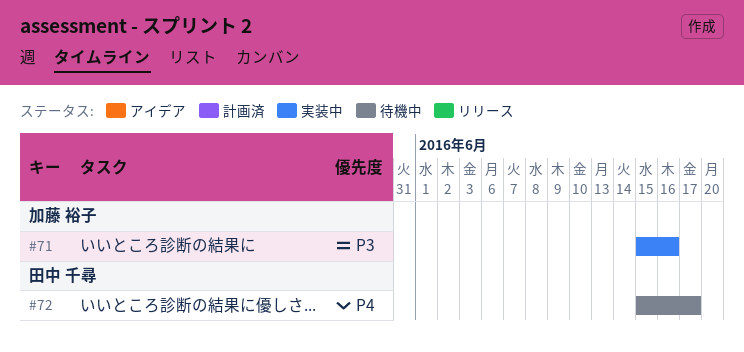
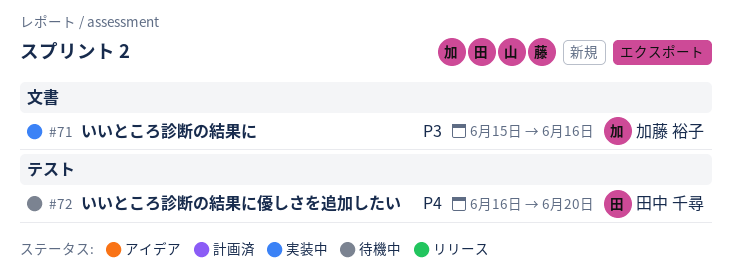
#72, start: Jun 15 -> Jun 16
#72, due: Jun 17 -> Jun 20

